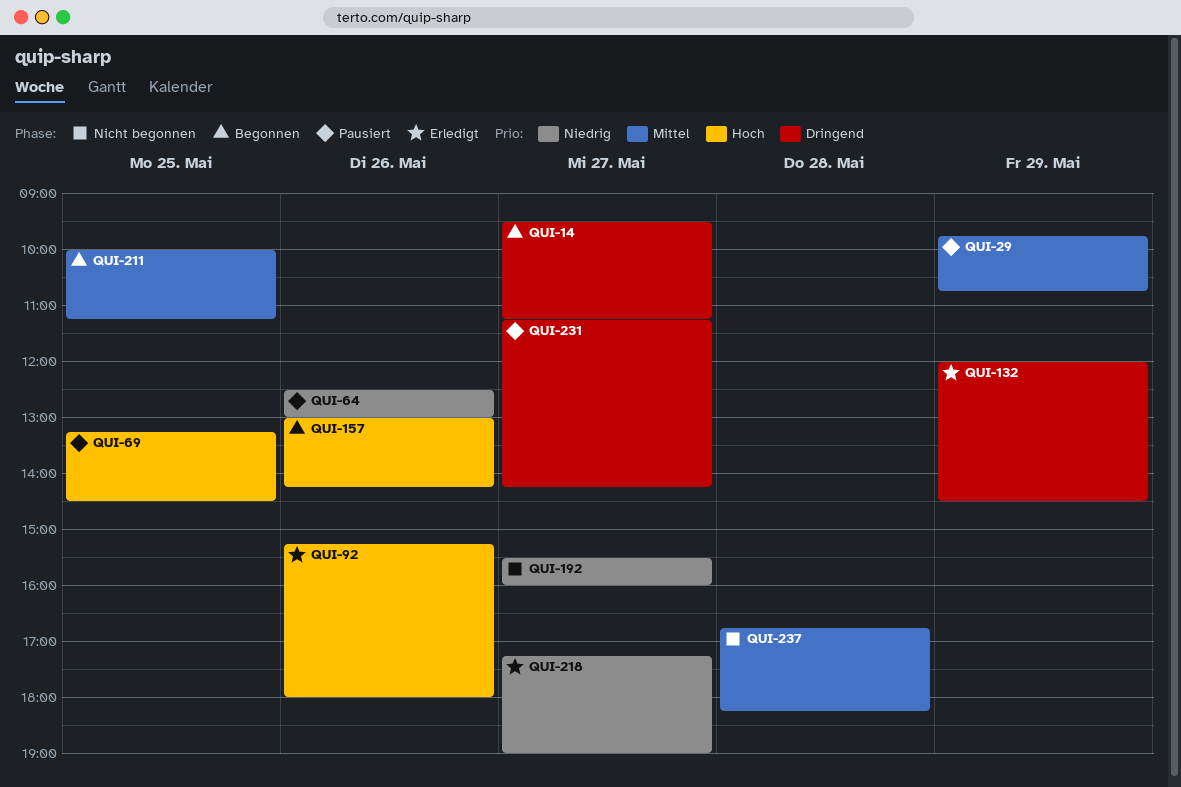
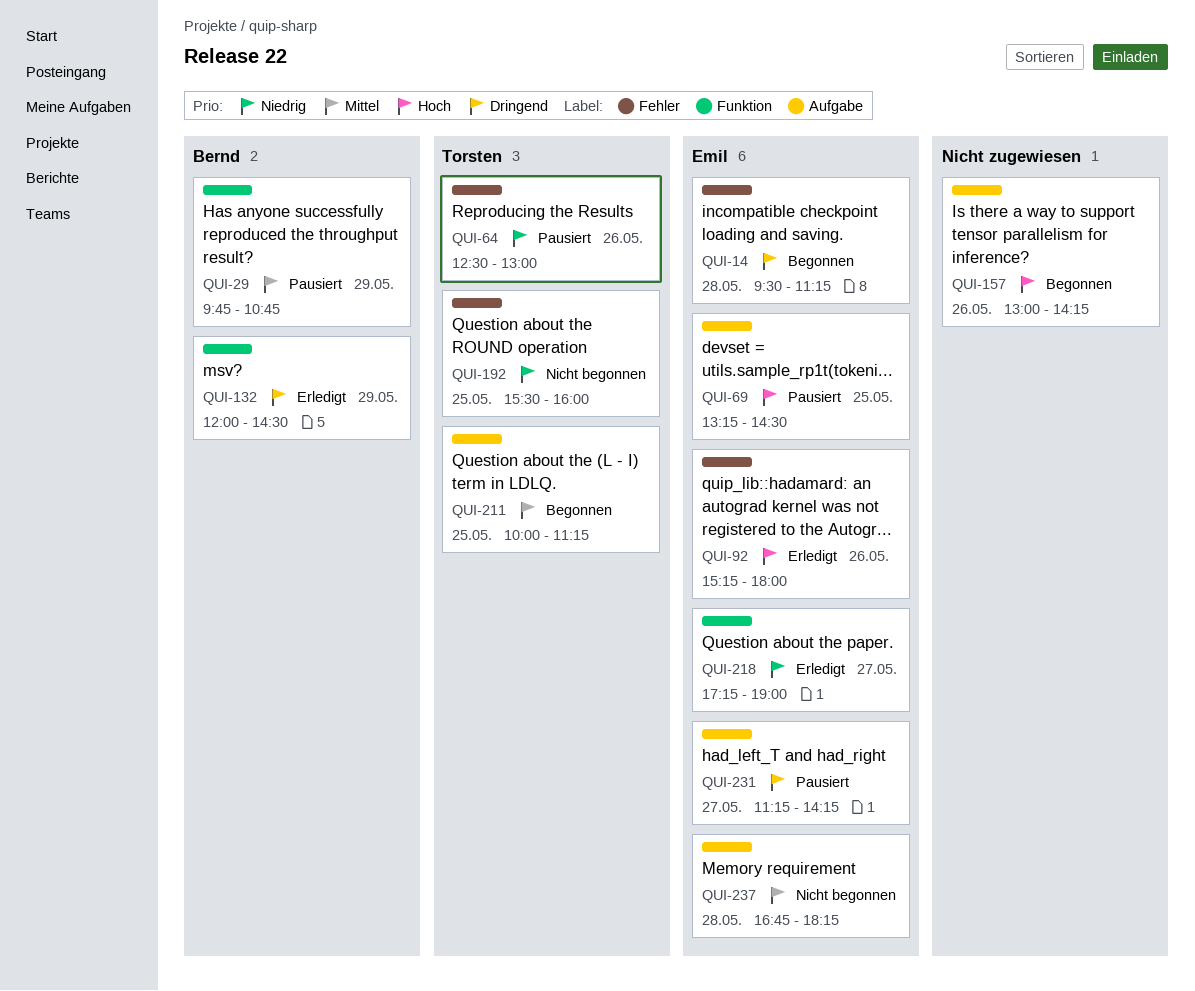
QUI-14, day: May 27 -> May 28
QUI-192, day: May 27 -> May 25

